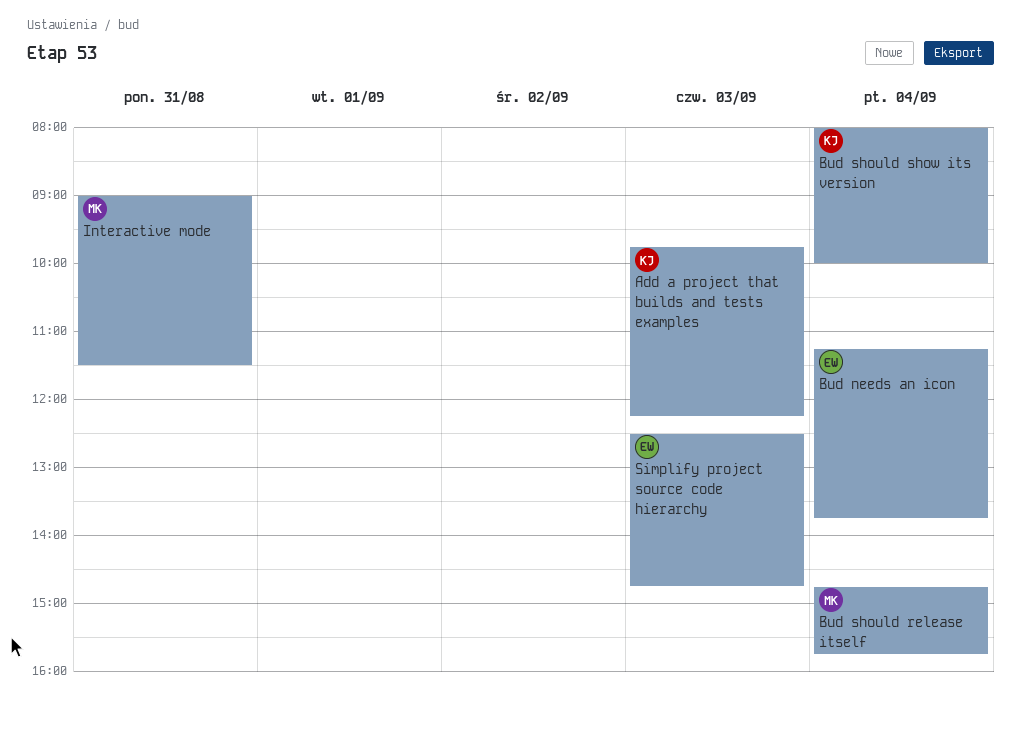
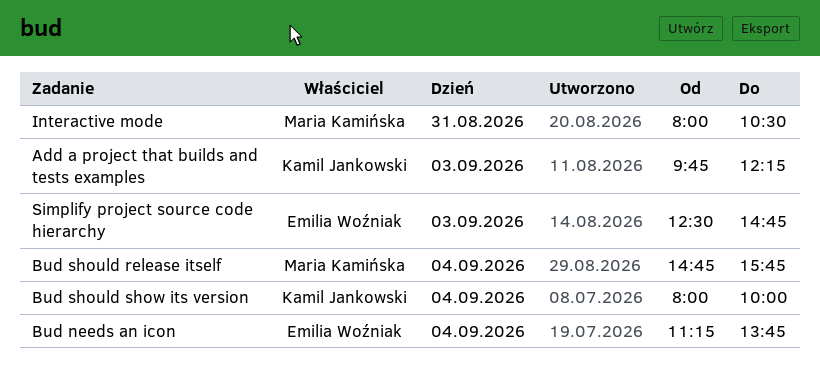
Interactive mode, begins: 09:00 -> 08:00
Interactive mode, ends: 11:30 -> 10:30

